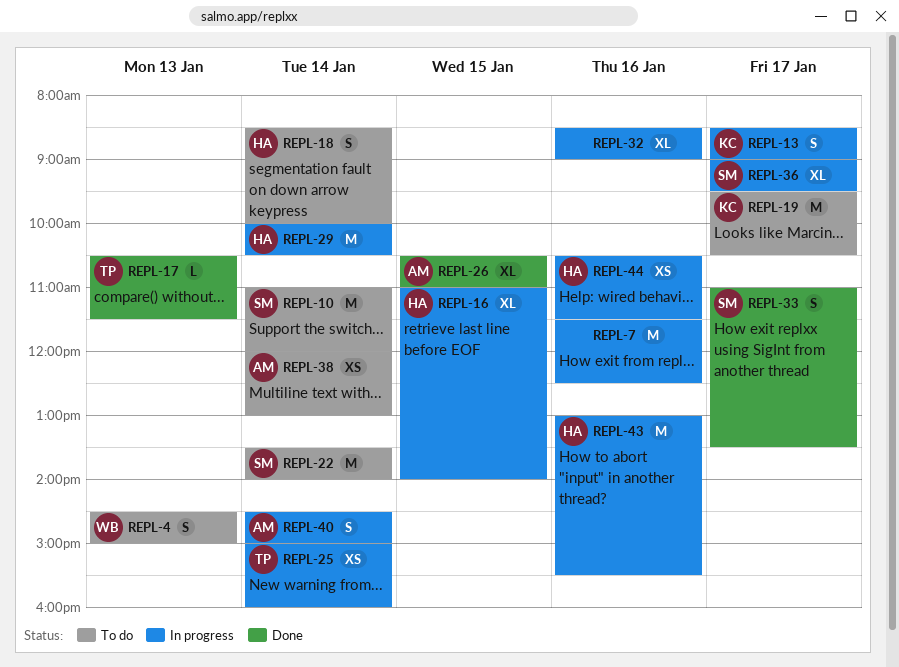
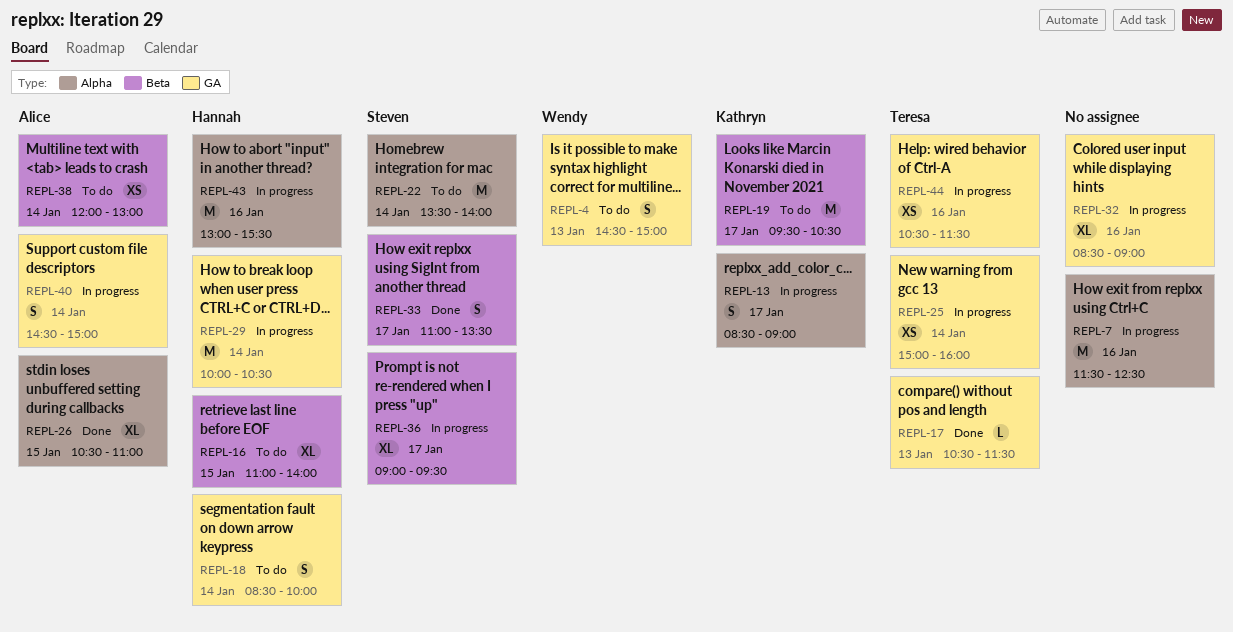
REPL-10: present -> none
REPL-16, status: In progress -> To do
REPL-44, owner: Hannah -> Teresa

